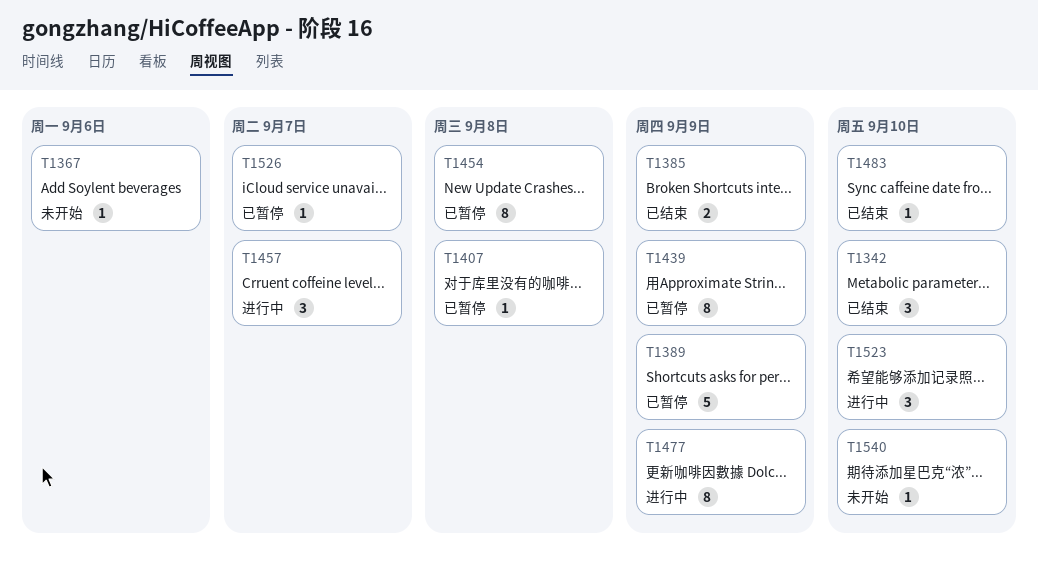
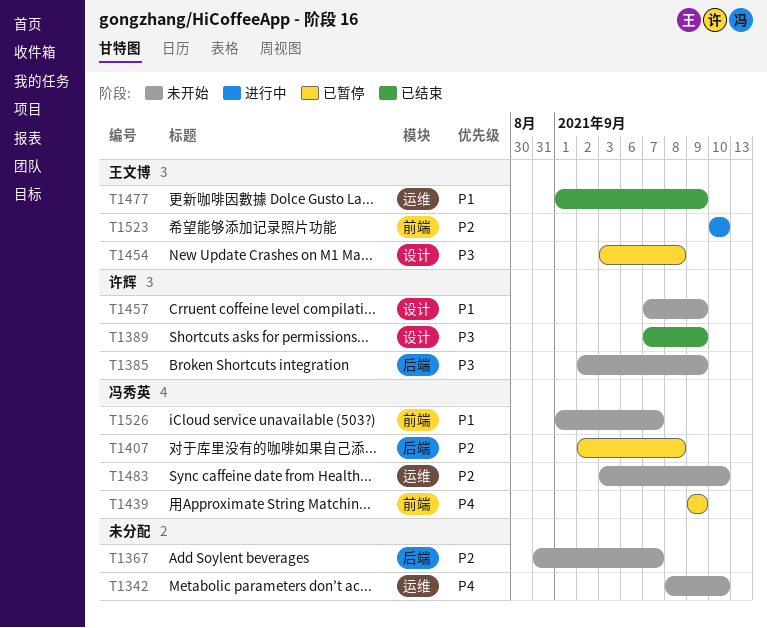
T1342, status: 已结束 -> 未开始
T1367, due: Sep 6 -> Sep 7
T1385, status: 已结束 -> 未开始
T1389, status: 已暂停 -> 已结束
T1457, status: 进行中 -> 未开始
T1457, due: Sep 7 -> Sep 9
T1477, status: 进行中 -> 已结束
T1483, status: 已结束 -> 未开始
T1526, status: 已暂停 -> 未开始
T1540: present -> none

